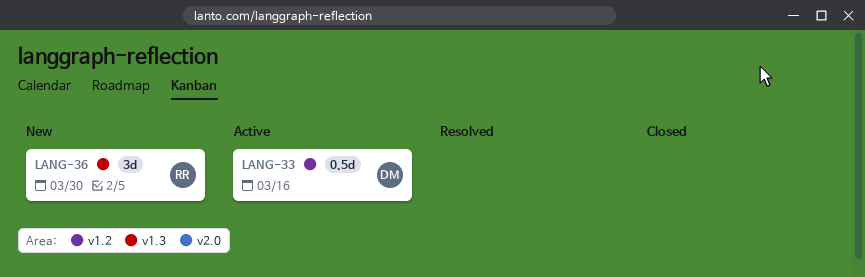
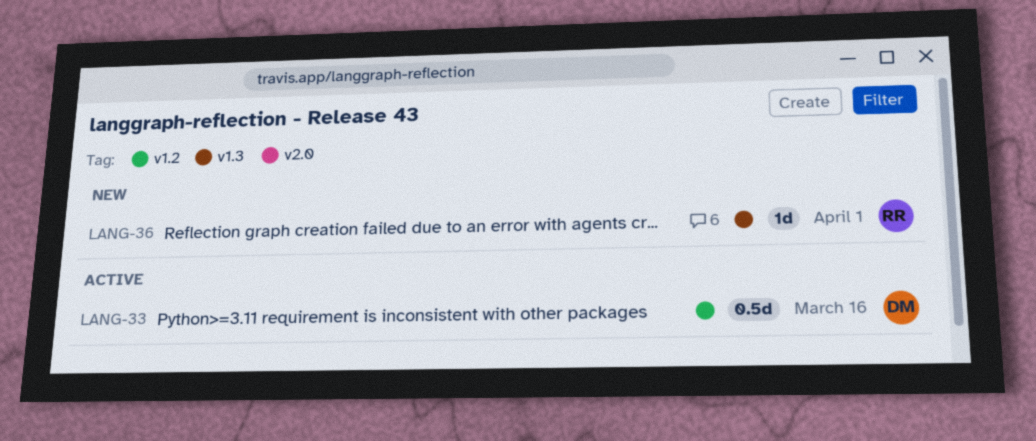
LANG-36, estimate: 3d -> 1d
LANG-36, due: Mar 30 -> Apr 1

